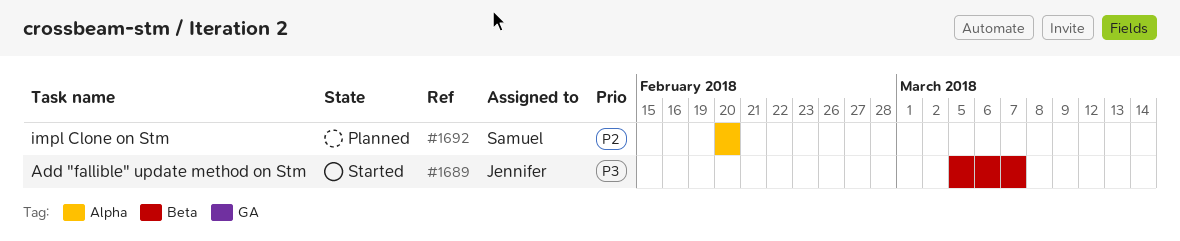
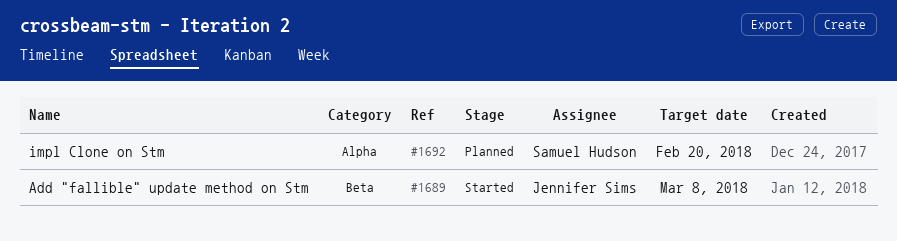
#1689, due: Mar 7 -> Mar 8

